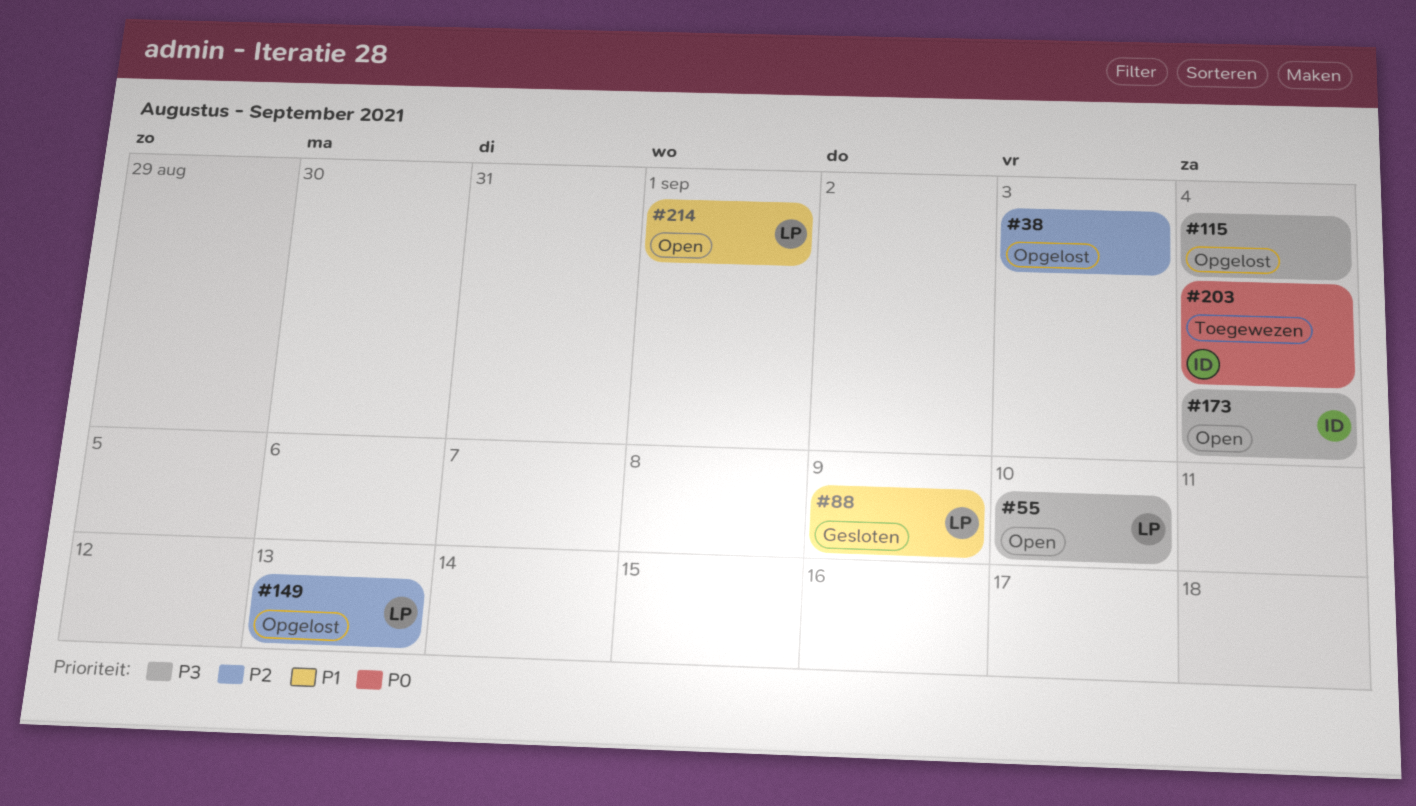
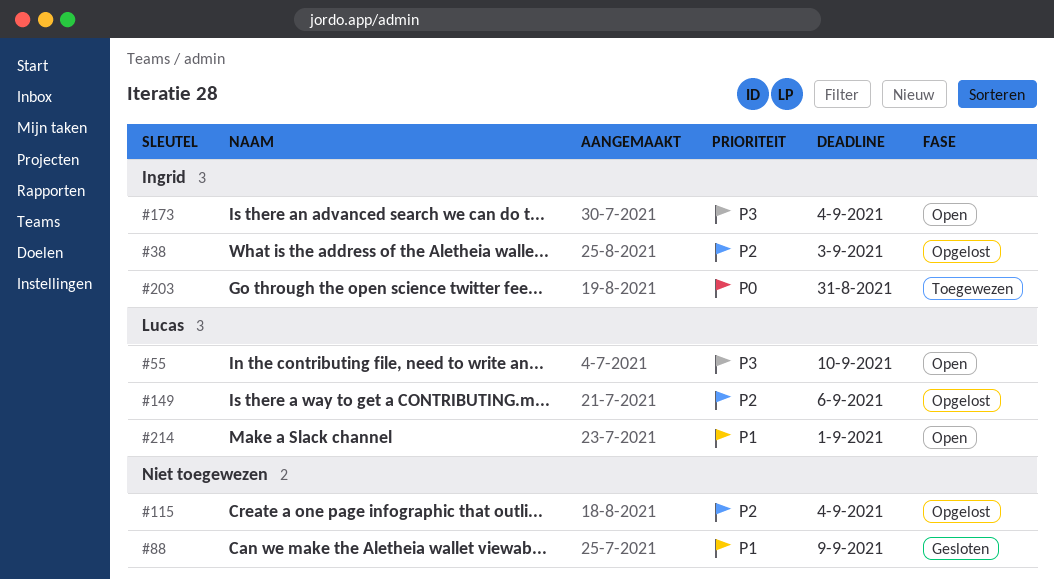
#38, owner: none -> Ingrid
#88, owner: Lucas -> none
#115, priority: P3 -> P2
#149, due: Sep 13 -> Sep 6
#203, due: Sep 4 -> Aug 31

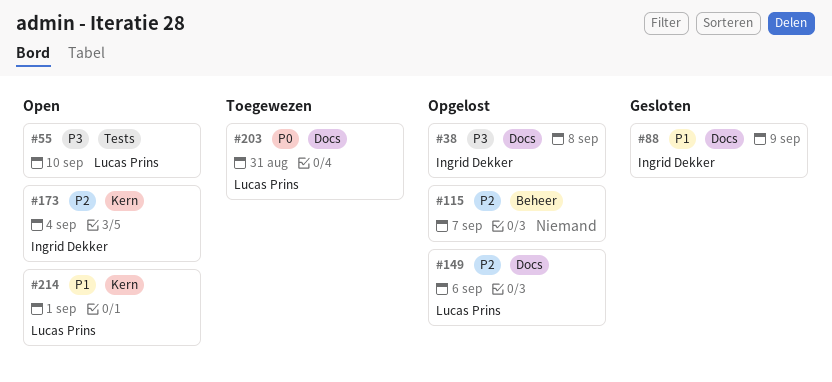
#38, priority: P2 -> P3
#38, due: Sep 3 -> Sep 8
#88, owner: none -> Ingrid Dekker
#115, due: Sep 4 -> Sep 7
#173, priority: P3 -> P2
#203, owner: Ingrid Dekker -> Lucas Prins

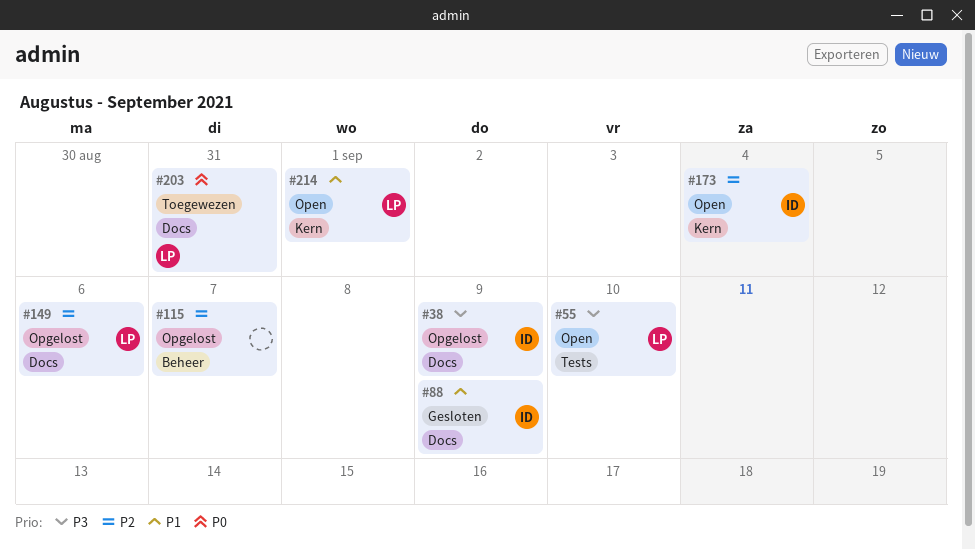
#38, due: Sep 8 -> Sep 9

